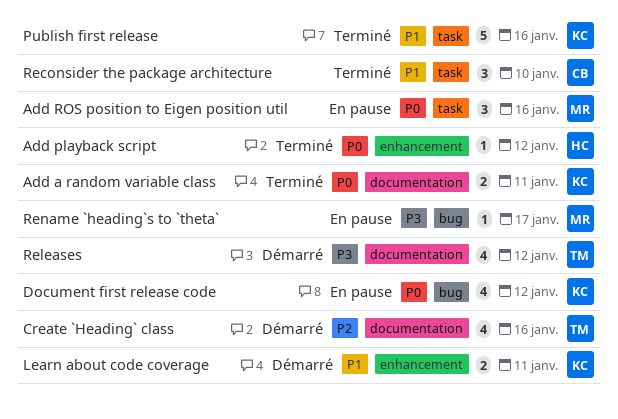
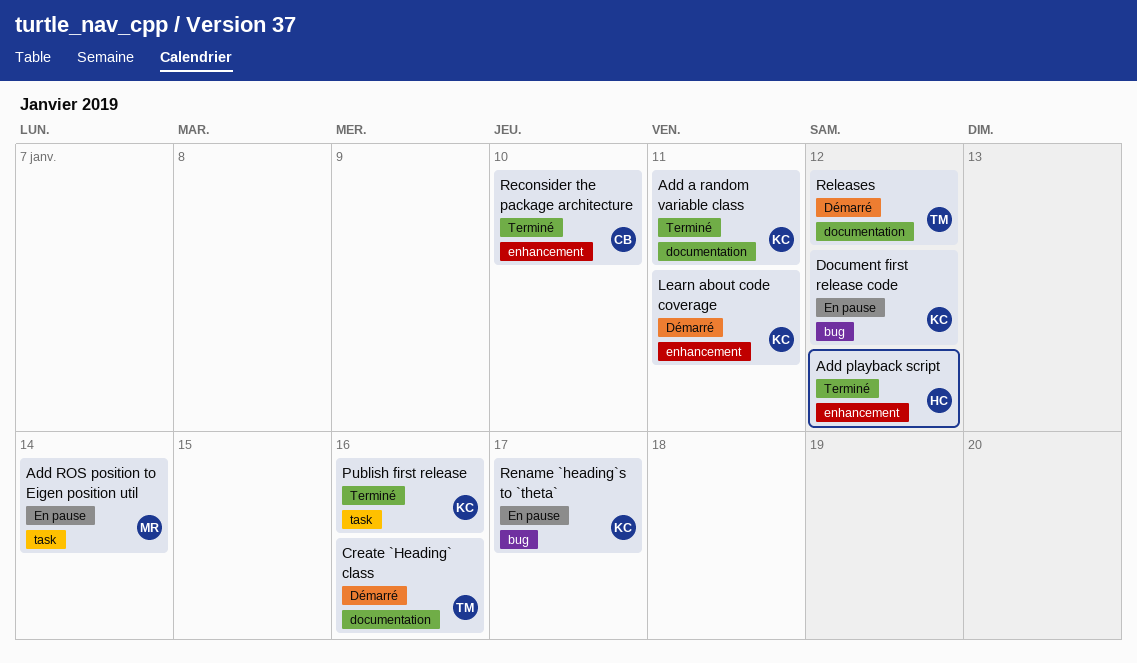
Add ROS position to Eigen position util, due: Jan 16 -> Jan 14
Reconsider the package architecture, label: task -> enhancement
Rename `heading`s to `theta`, owner: MR -> KC

